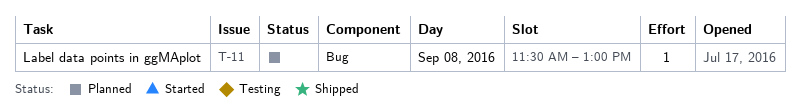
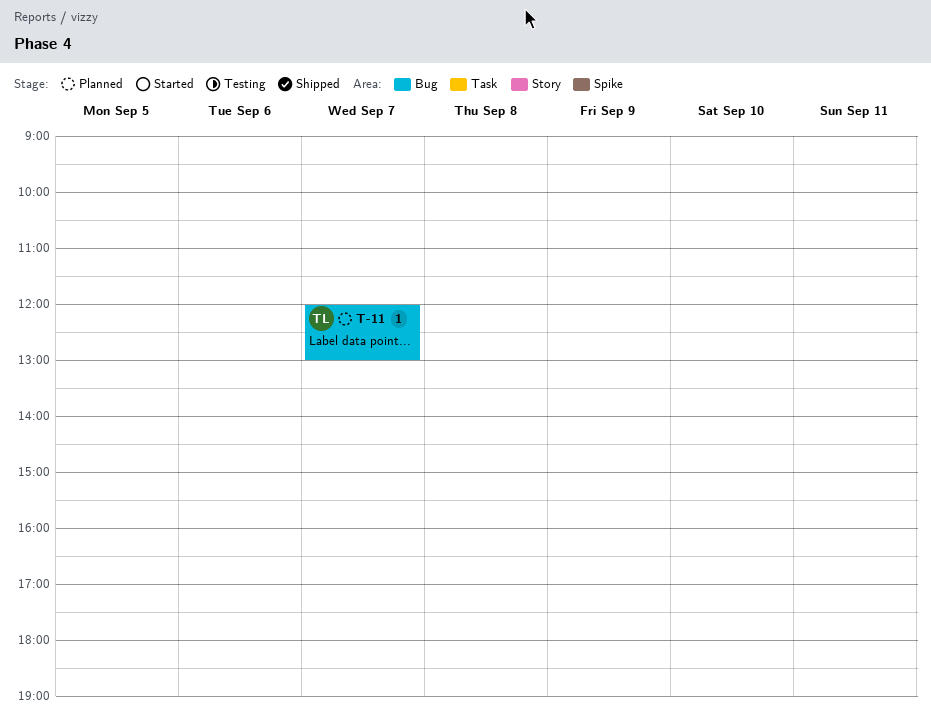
T-11, day: Sep 8 -> Sep 7
T-11, begins: 11:30 -> 12:00

